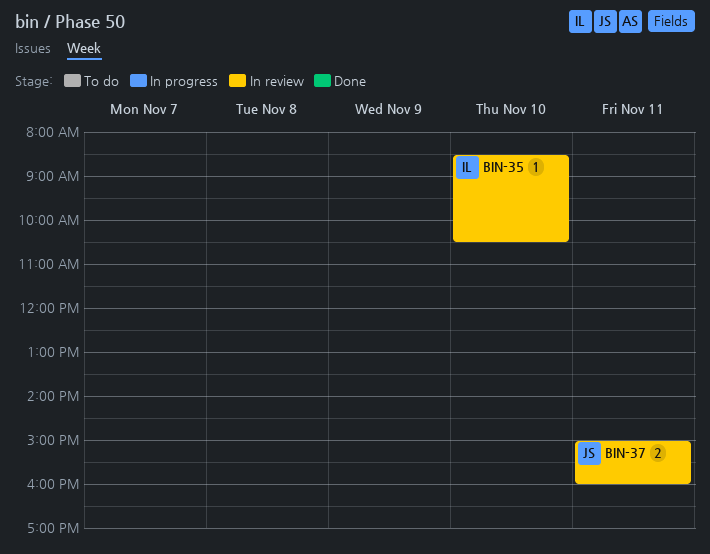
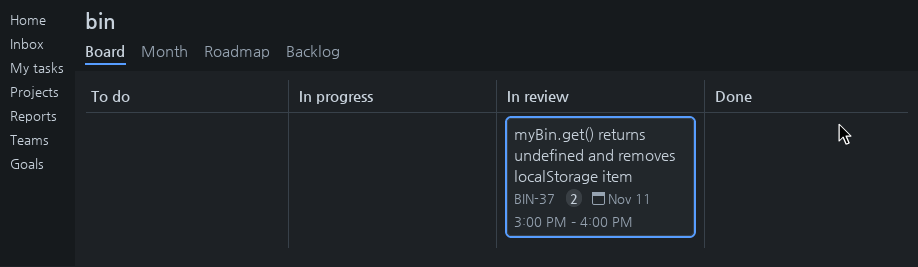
BIN-35: present -> none

